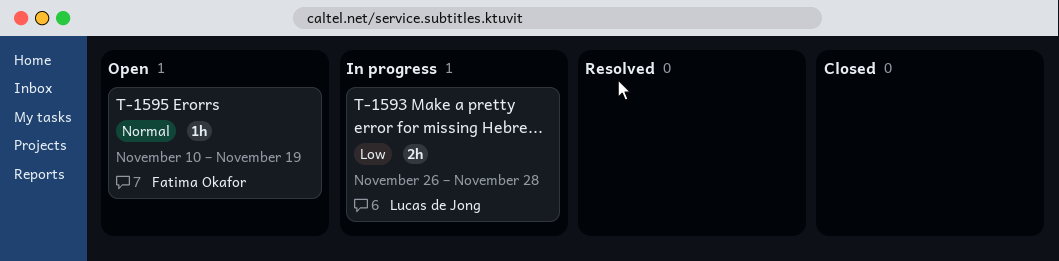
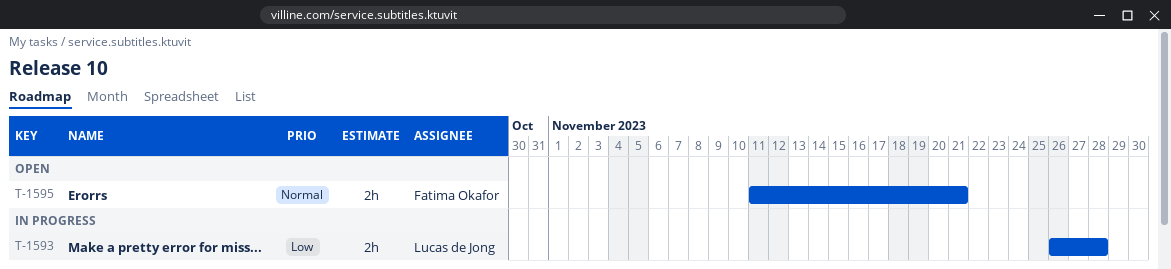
T-1595, estimate: 1h -> 2h
T-1595, start: Nov 10 -> Nov 11
T-1595, due: Nov 19 -> Nov 21

